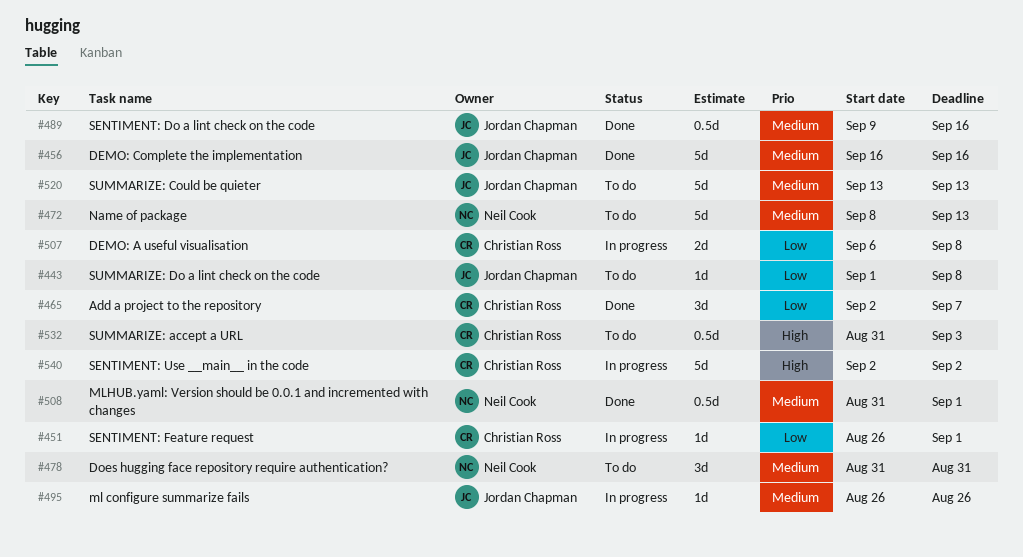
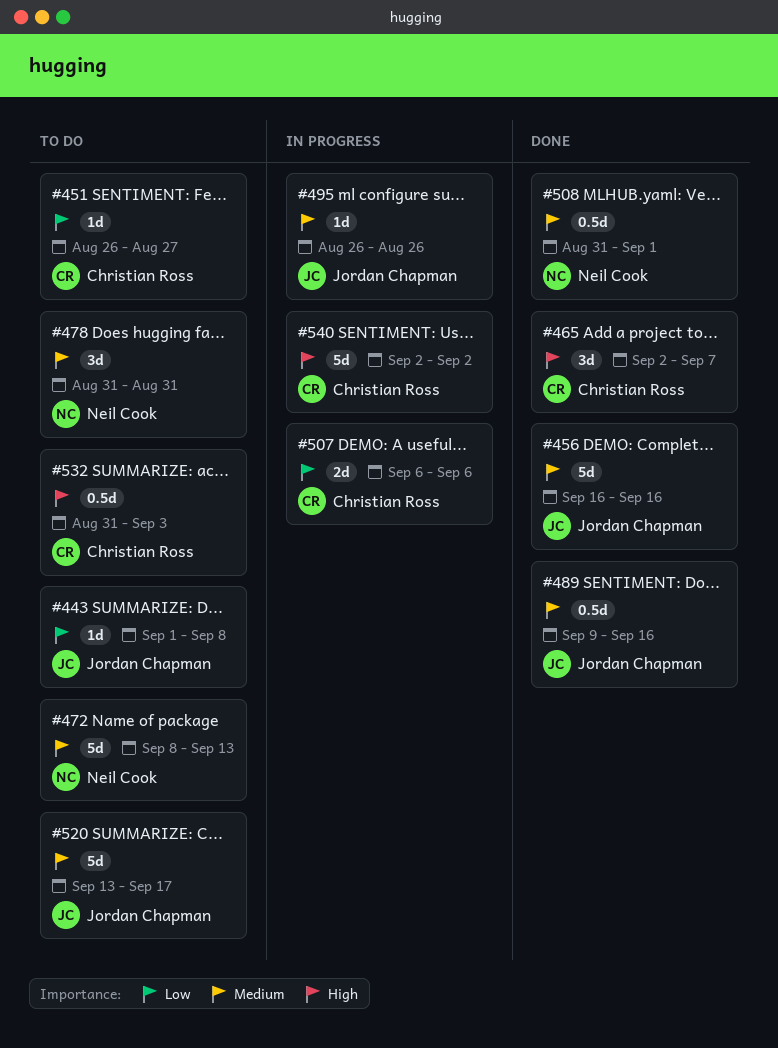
#451, status: In progress -> To do
#451, due: Sep 1 -> Aug 27
#465, priority: Low -> High
#507, due: Sep 8 -> Sep 6
#520, due: Sep 13 -> Sep 17

